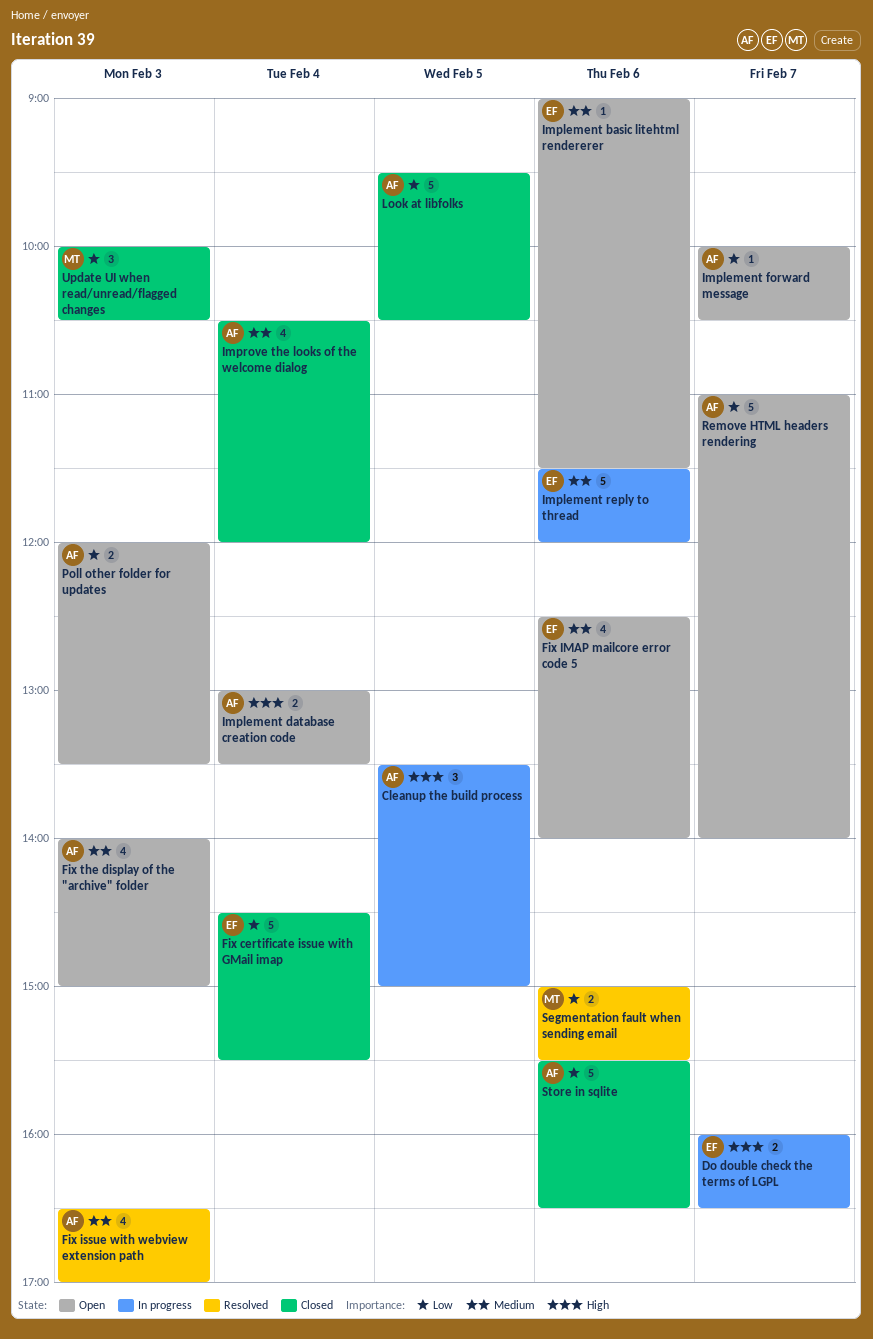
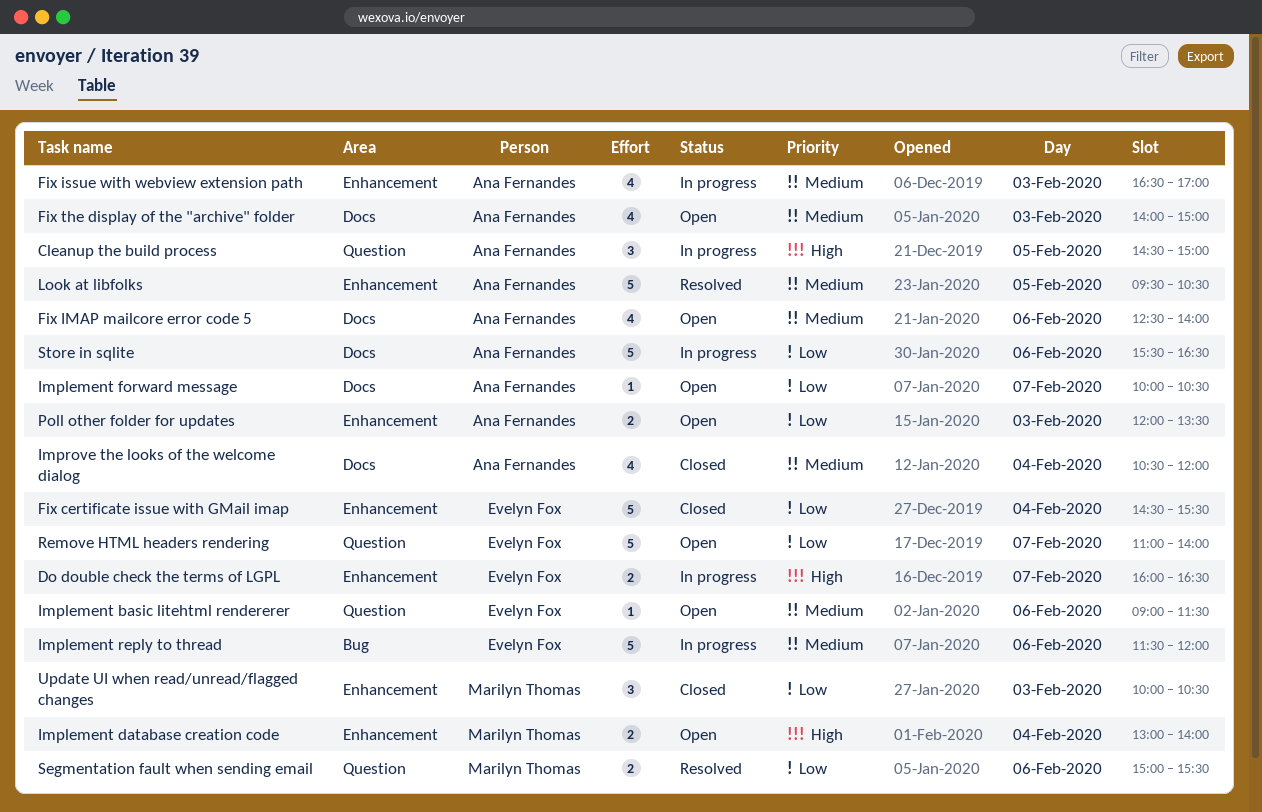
Cleanup the build process, begins: 13:30 -> 14:30
Fix IMAP mailcore error code 5, owner: Evelyn Fox -> Ana Fernandes
Fix issue with webview extension path, status: Resolved -> In progress
Implement database creation code, owner: Ana Fernandes -> Marilyn Thomas
Implement database creation code, ends: 13:30 -> 14:00
Look at libfolks, status: Closed -> Resolved
Look at libfolks, priority: Low -> Medium
Remove HTML headers rendering, owner: Ana Fernandes -> Evelyn Fox
Store in sqlite, status: Closed -> In progress

